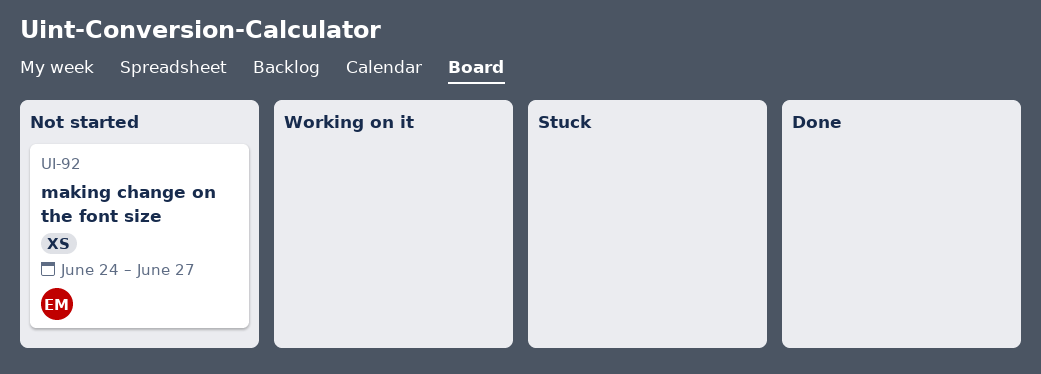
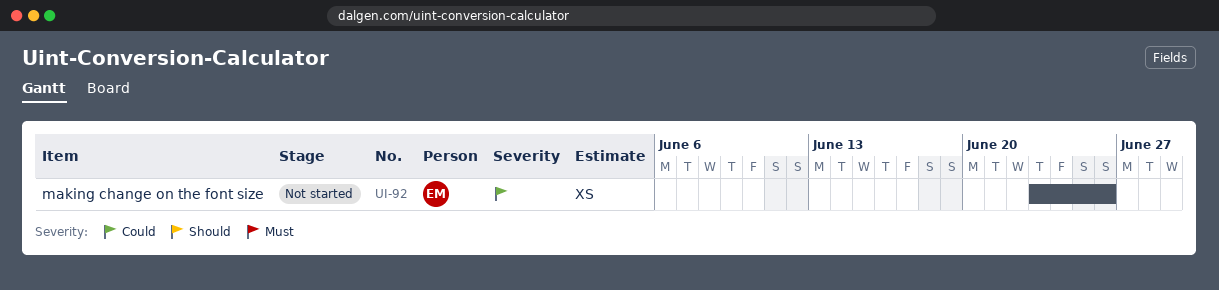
UI-92, start: Jun 24 -> Jun 23
UI-92, due: Jun 27 -> Jun 26

